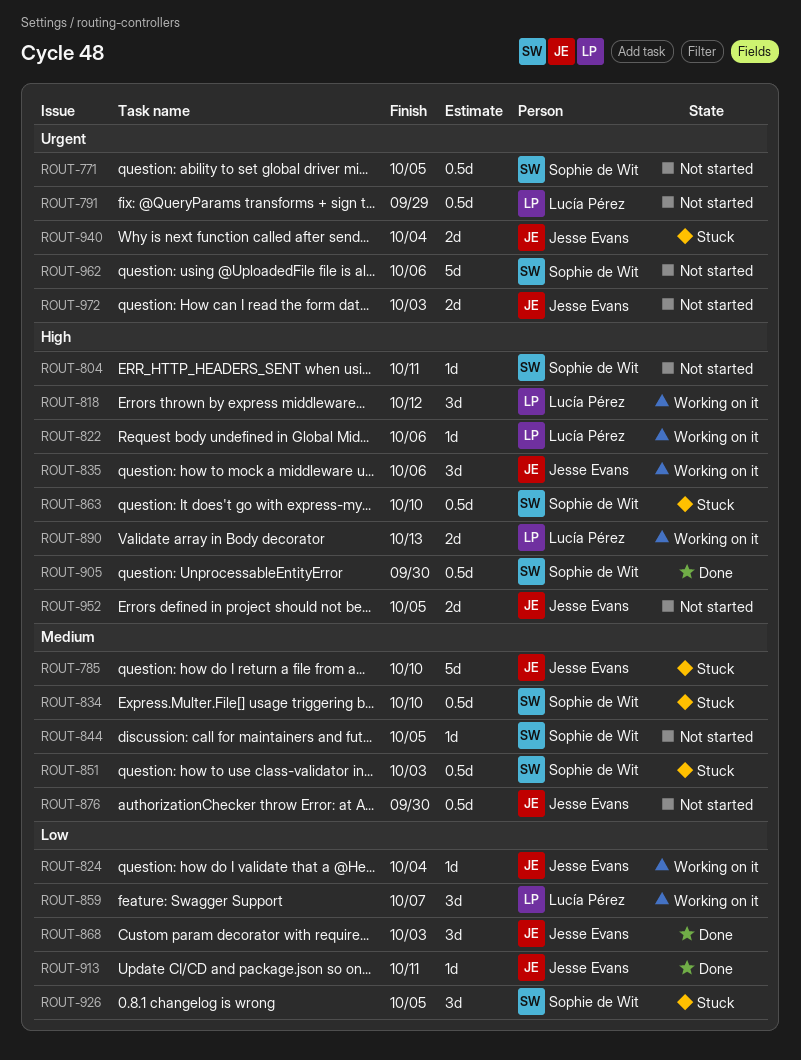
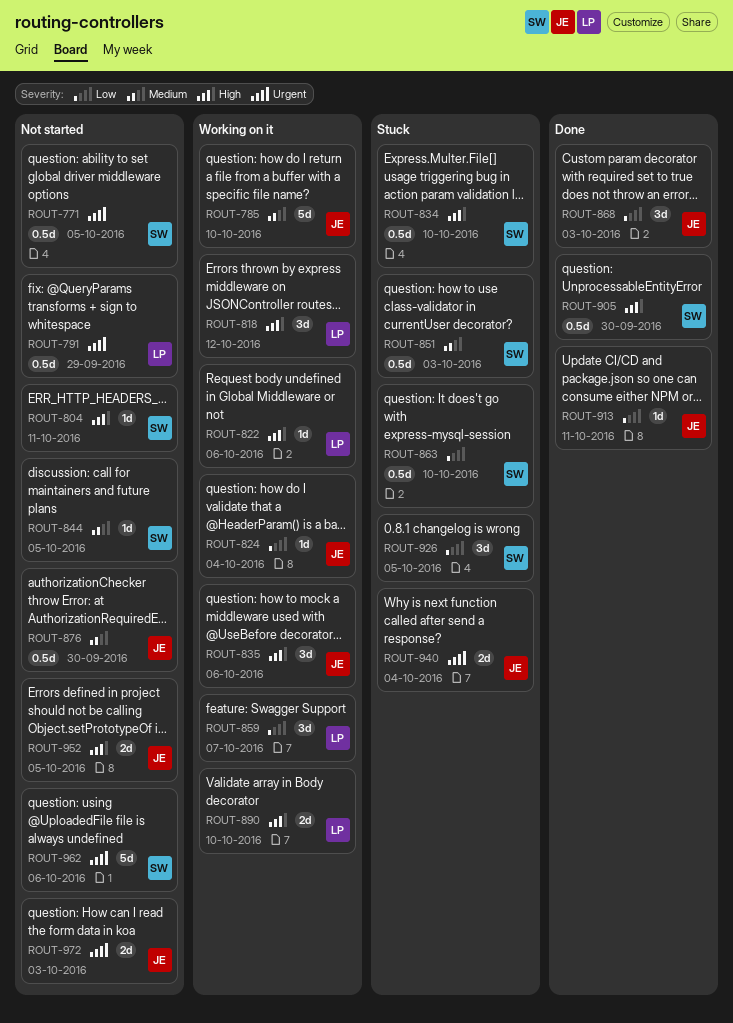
ROUT-785, status: Stuck -> Working on it
ROUT-834, priority: Medium -> High
ROUT-863, priority: High -> Low
ROUT-890, due: Oct 13 -> Oct 10

